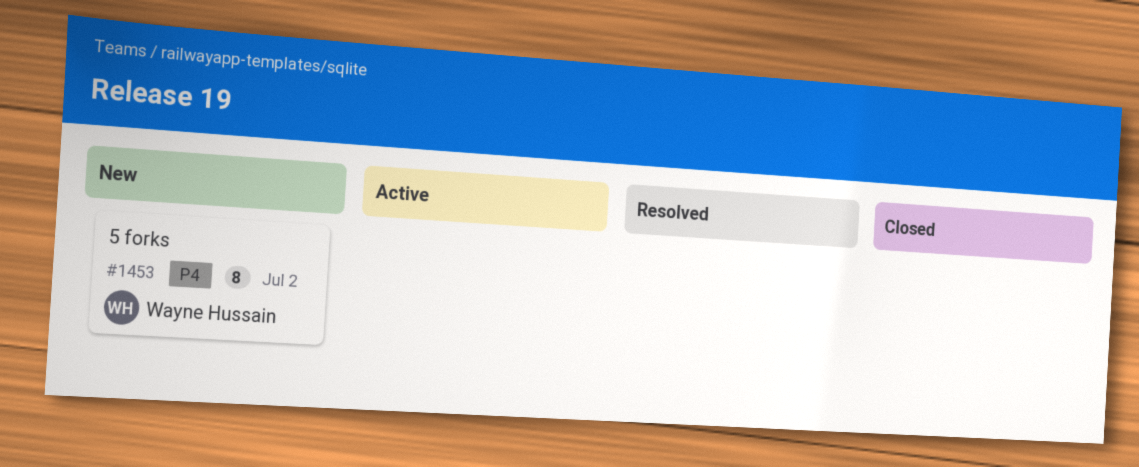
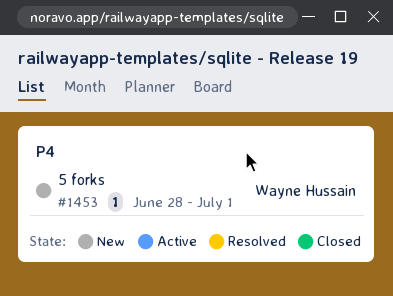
#1453, estimate: 8 -> 1
#1453, due: Jul 2 -> Jul 1

